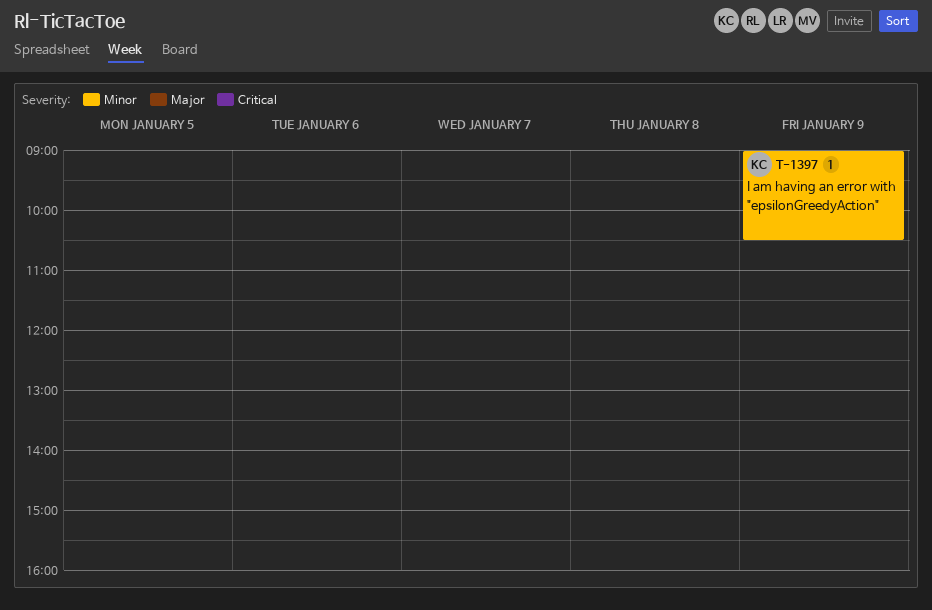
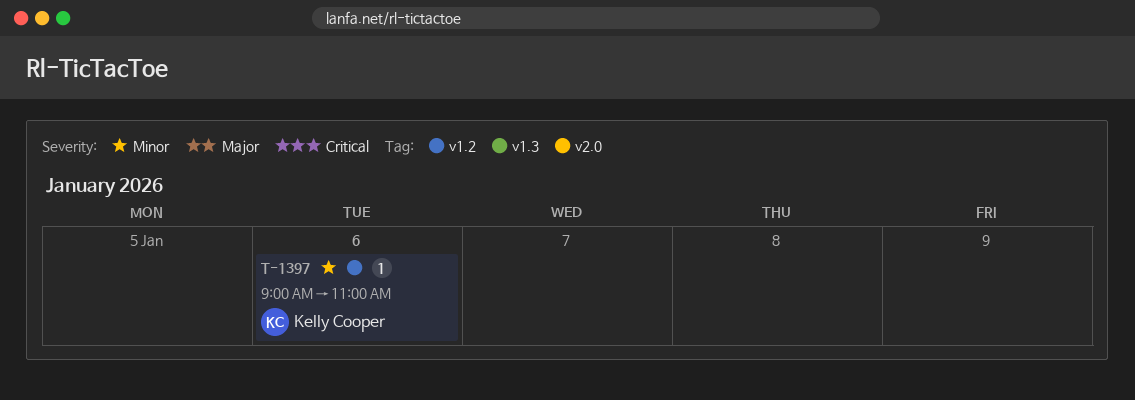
T-1397, day: Jan 9 -> Jan 6
T-1397, ends: 10:30 -> 11:00

